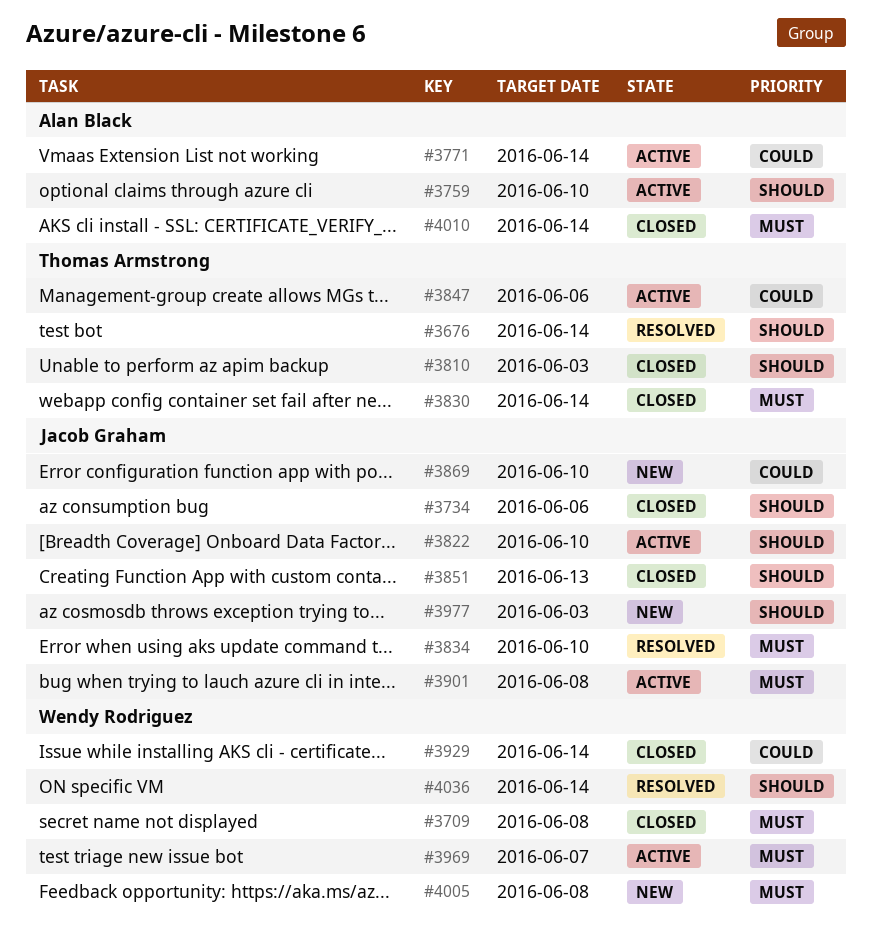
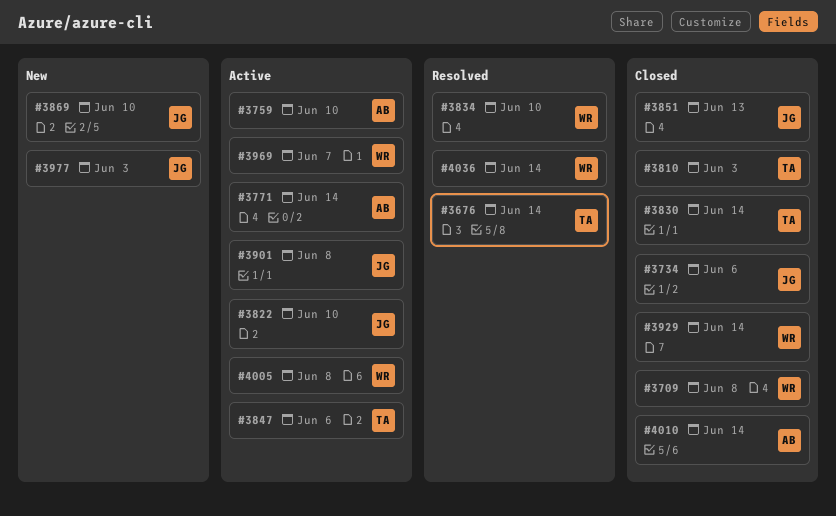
#3834, owner: Jacob Graham -> Wendy Rodriguez
#4005, status: New -> Active

